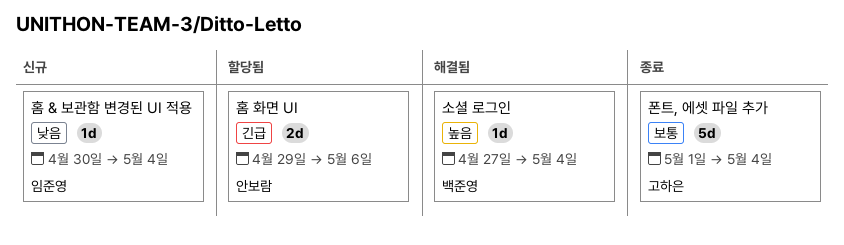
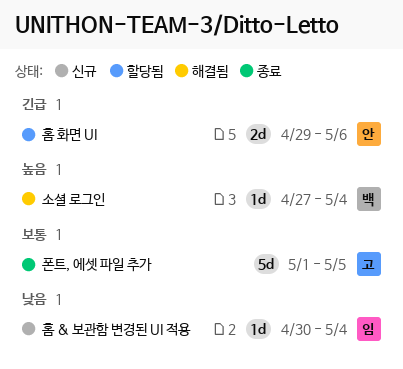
폰트, 에셋 파일 추가, due: May 4 -> May 5

